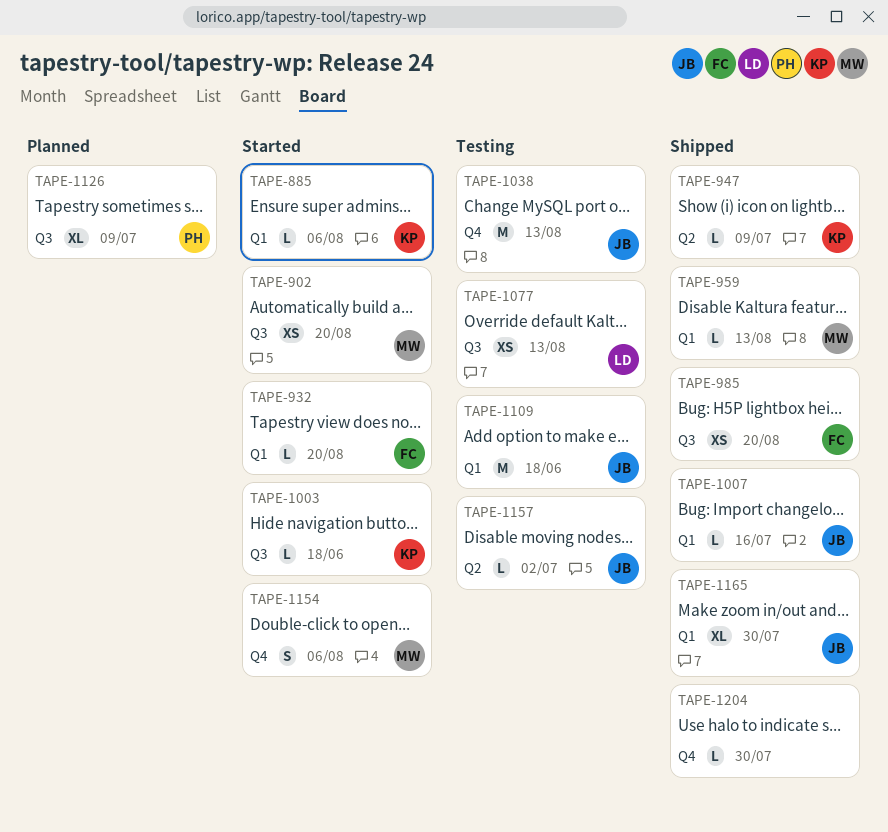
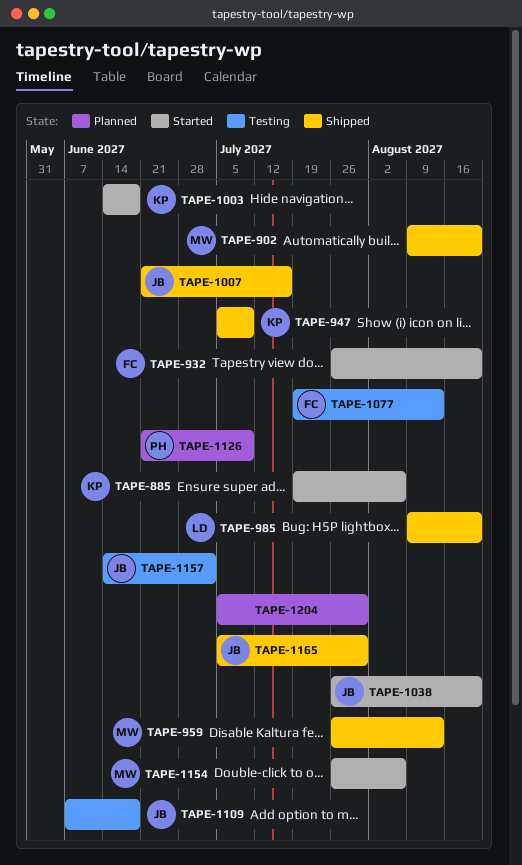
TAPE-902, status: Started -> Shipped
TAPE-985, owner: FC -> LD
TAPE-1038, status: Testing -> Started
TAPE-1038, due: Aug 13 -> Aug 20
TAPE-1077, owner: LD -> FC
TAPE-1204, status: Shipped -> Planned

